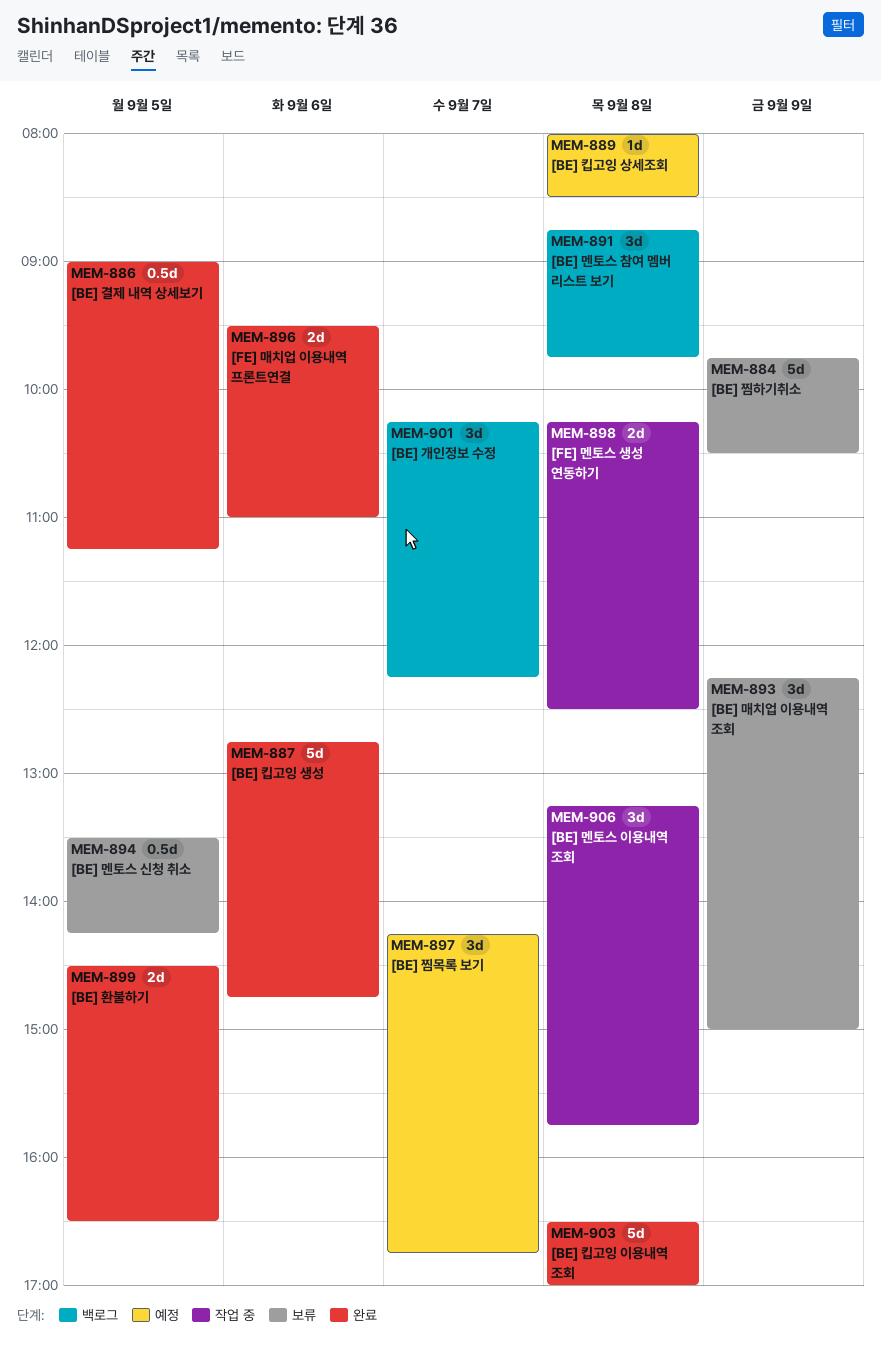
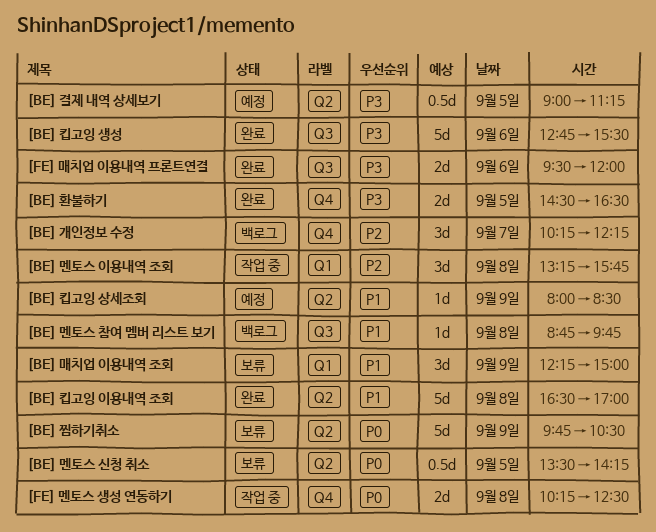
[BE] 결제 내역 상세보기, status: 완료 -> 예정
[BE] 멘토스 참여 멤버 리스트 보기, estimate: 3d -> 1d
[BE] 찜목록 보기: present -> none
[BE] 킵고잉 상세조회, day: Sep 8 -> Sep 9
[BE] 킵고잉 생성, ends: 14:45 -> 15:30
[FE] 매치업 이용내역 프론트연결, ends: 11:00 -> 12:00

